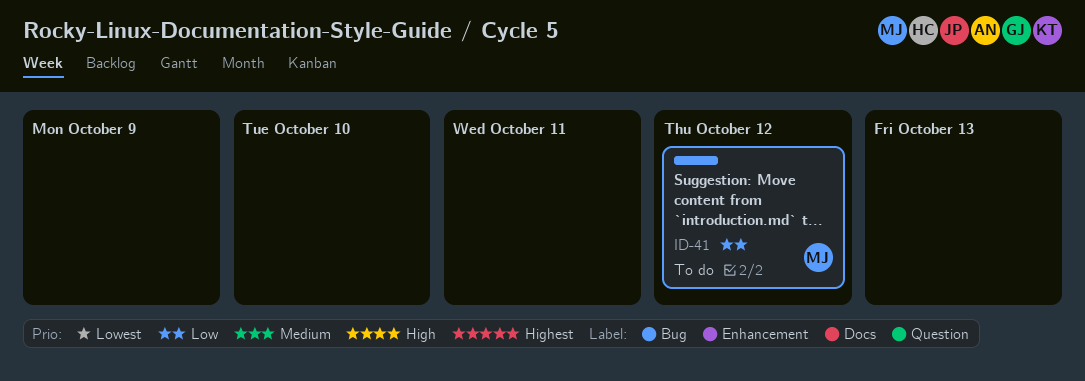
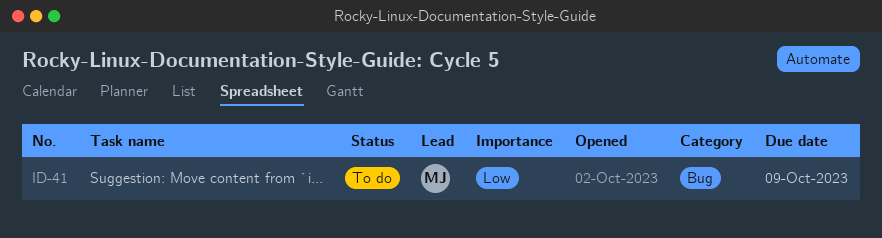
ID-41, due: Oct 12 -> Oct 9

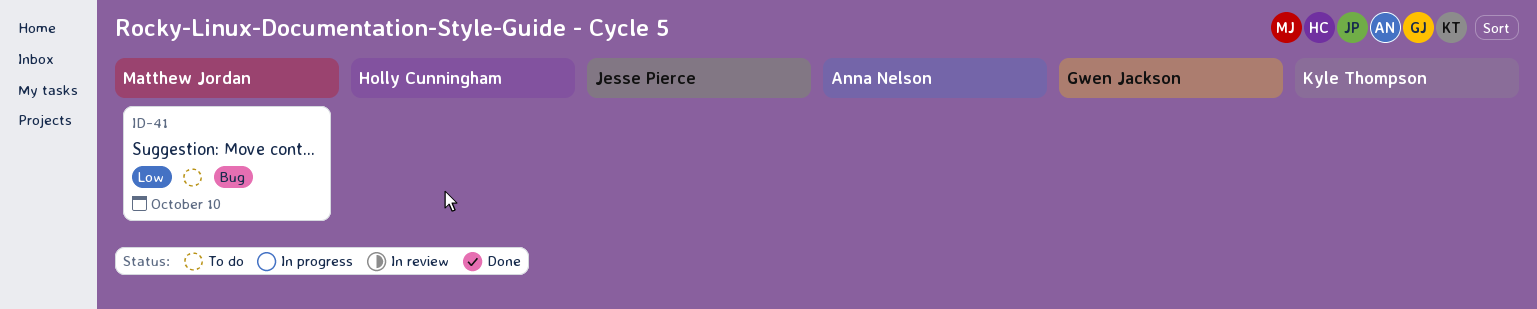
ID-41, due: Oct 9 -> Oct 10

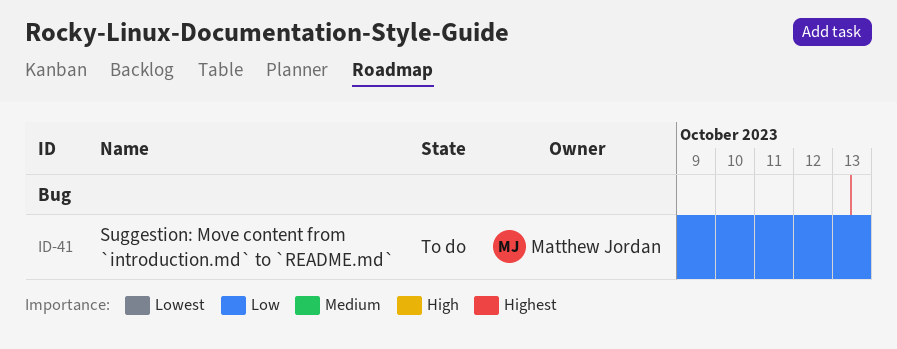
ID-41, due: Oct 10 -> Oct 13

